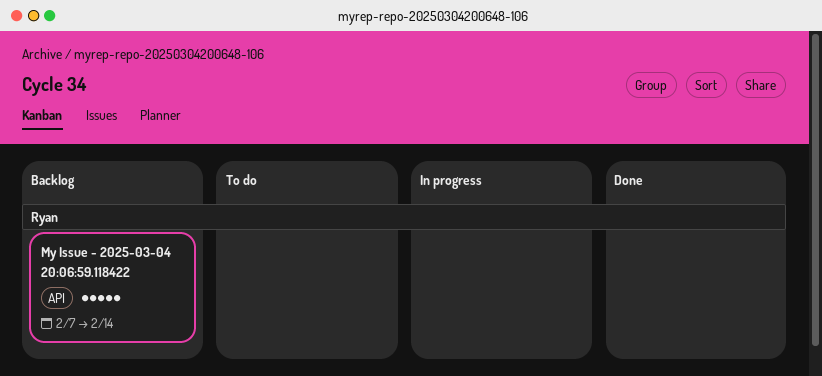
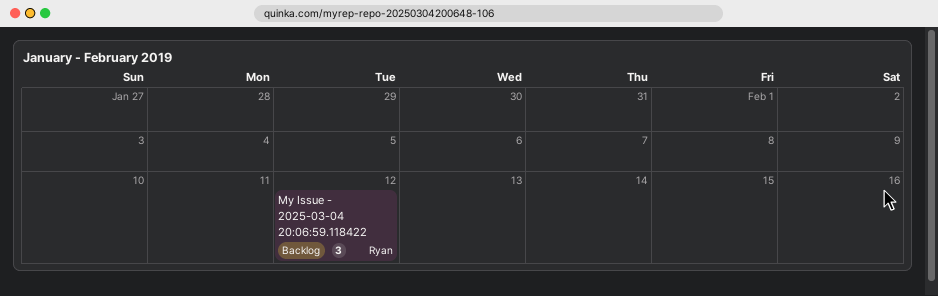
My Issue - 2025-03-04 20:06:59.118422, estimate: 5 -> 3
My Issue - 2025-03-04 20:06:59.118422, due: Feb 14 -> Feb 12

